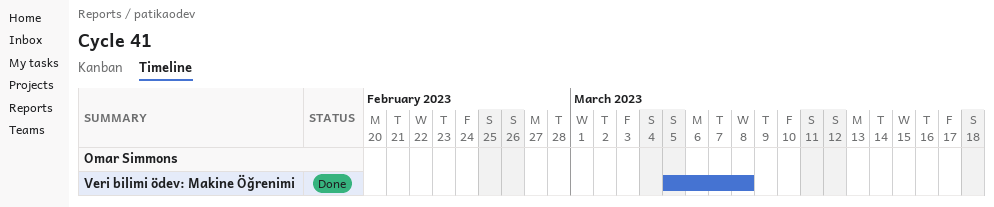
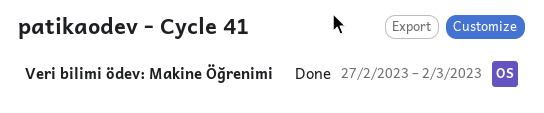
Veri bilimi ödev: Makine Öğrenimi, start: Mar 5 -> Feb 27
Veri bilimi ödev: Makine Öğrenimi, due: Mar 8 -> Mar 2

